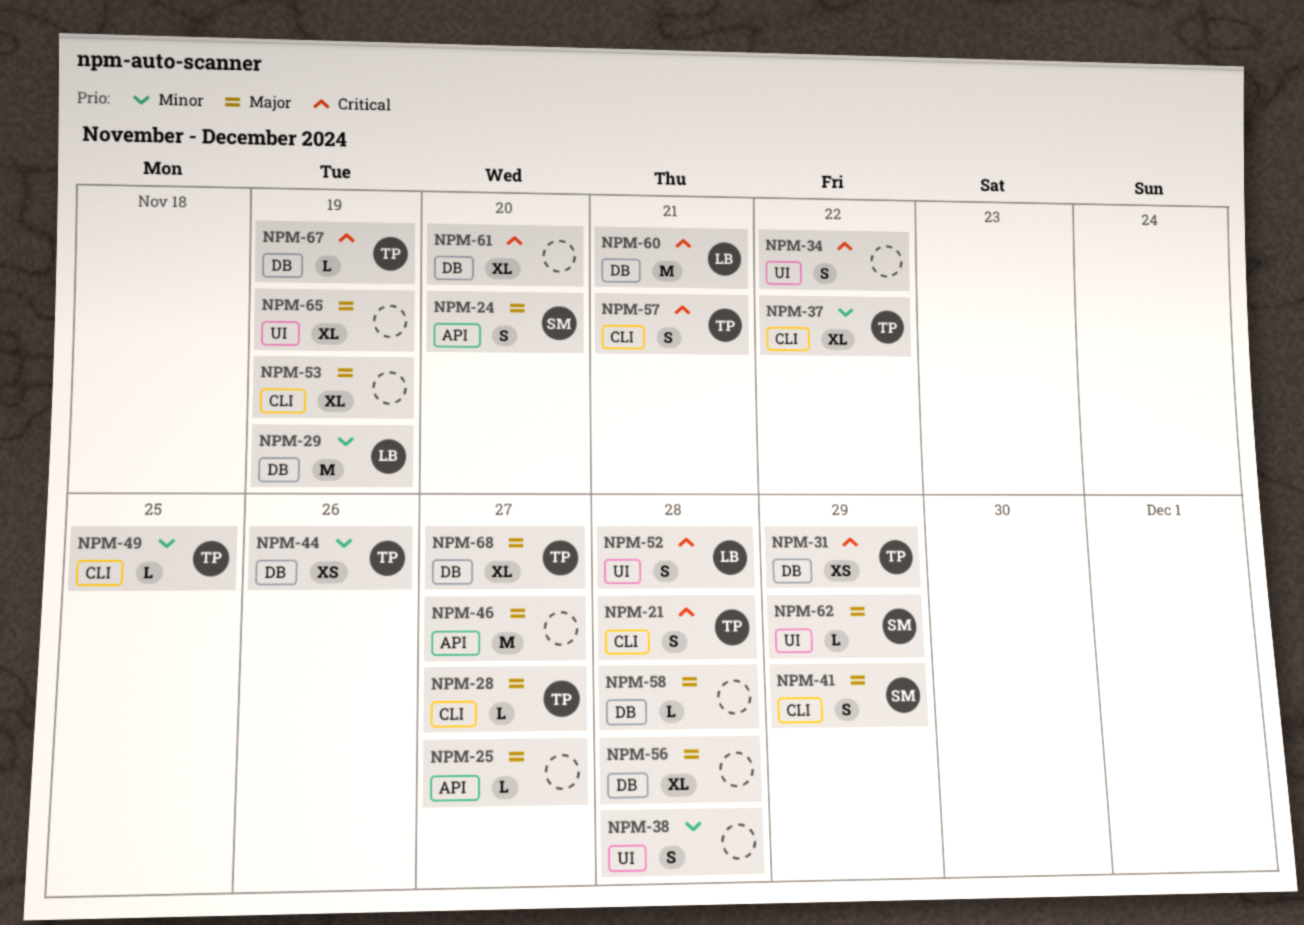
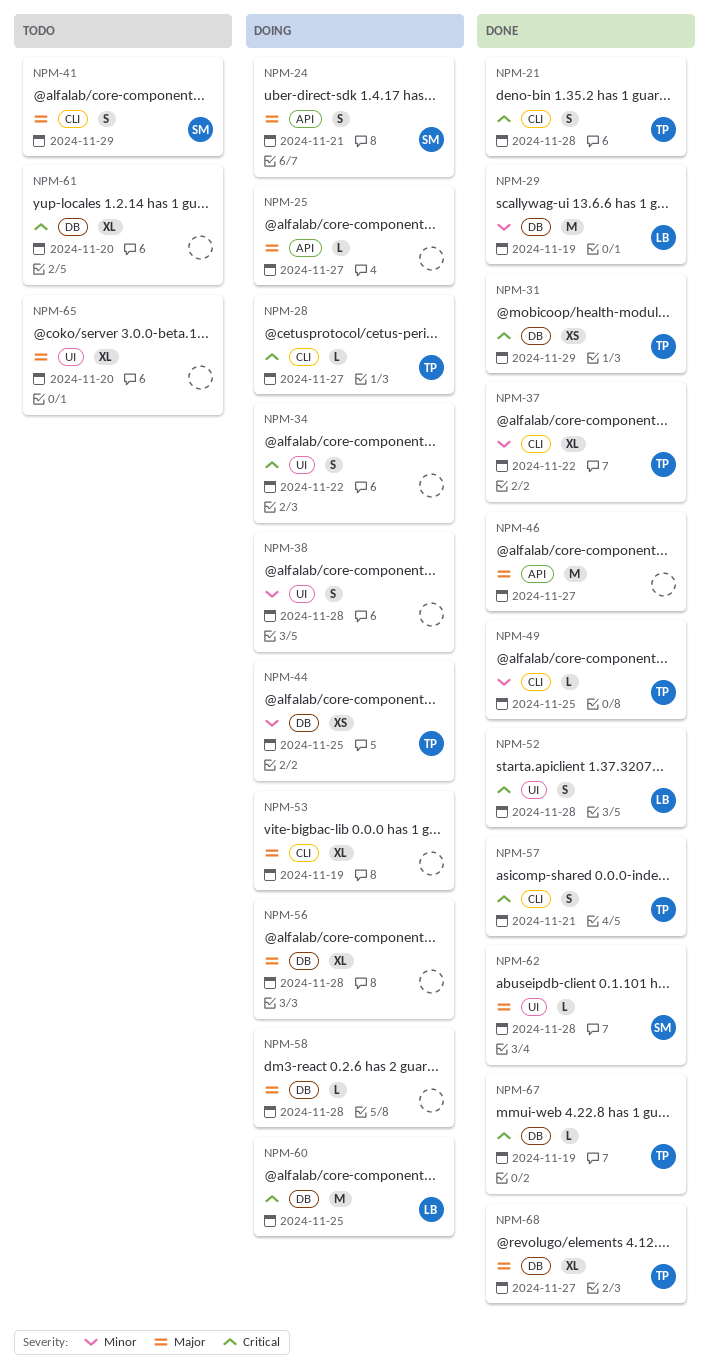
NPM-24, due: Nov 20 -> Nov 21
NPM-28, priority: Major -> Critical
NPM-44, due: Nov 26 -> Nov 25
NPM-60, due: Nov 21 -> Nov 25
NPM-62, due: Nov 29 -> Nov 28
NPM-65, due: Nov 19 -> Nov 20

